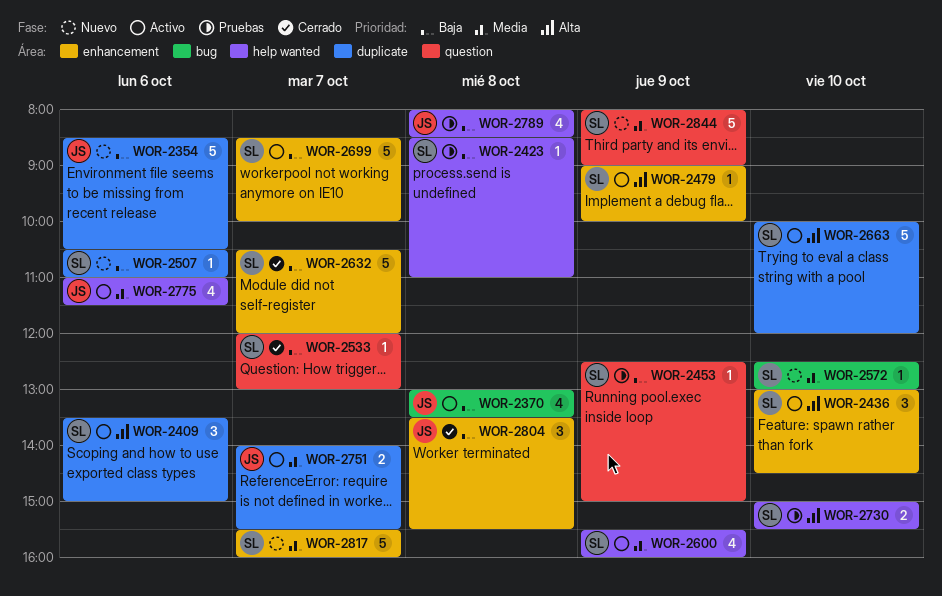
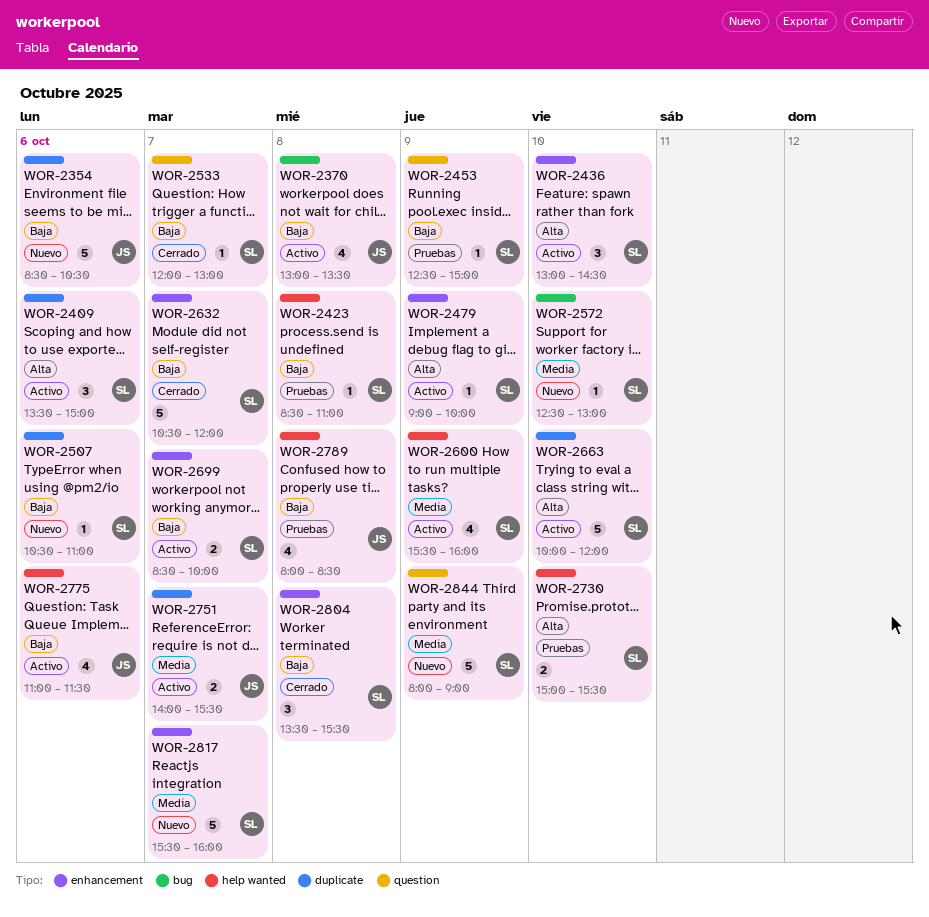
WOR-2699, estimate: 5 -> 2
WOR-2775, priority: Media -> Baja
WOR-2804, owner: JS -> SL

